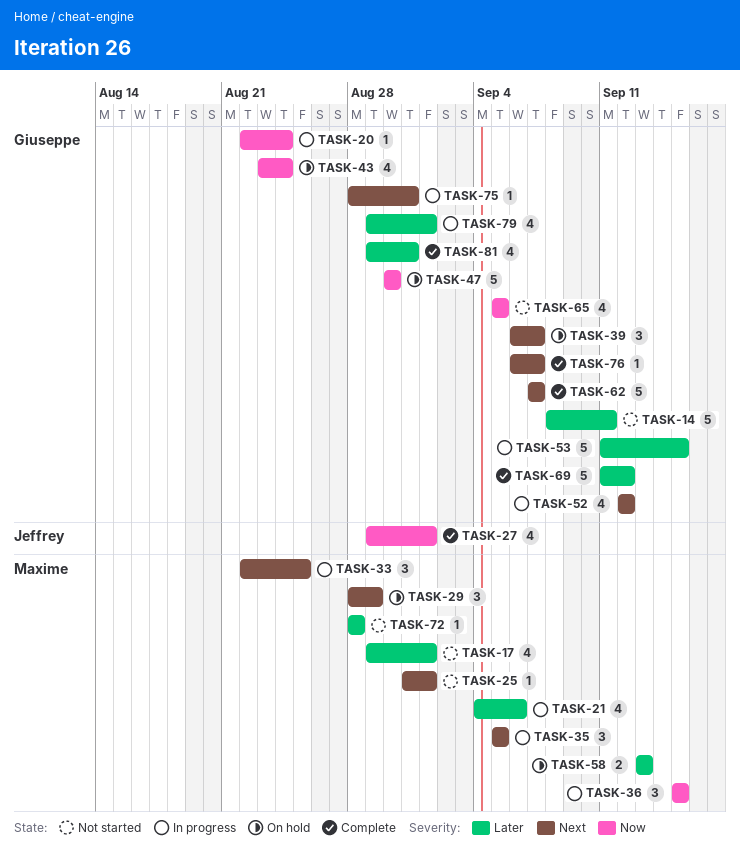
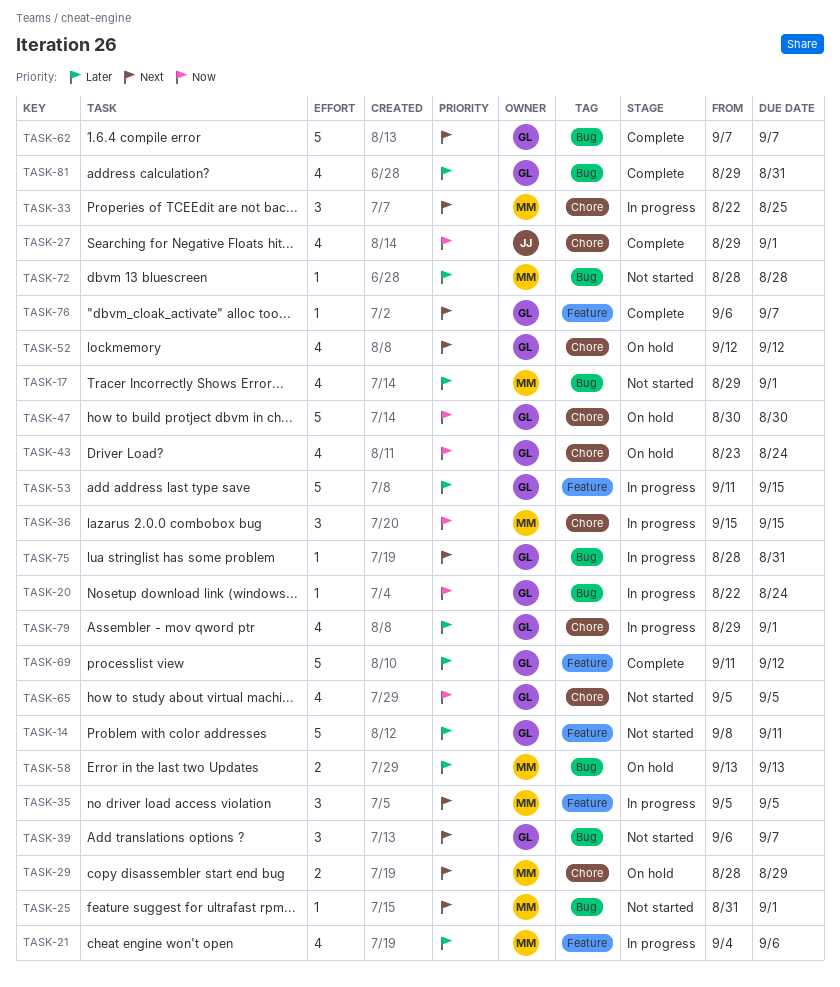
TASK-29, estimate: 3 -> 2
TASK-39, status: On hold -> Not started
TASK-52, status: In progress -> On hold

